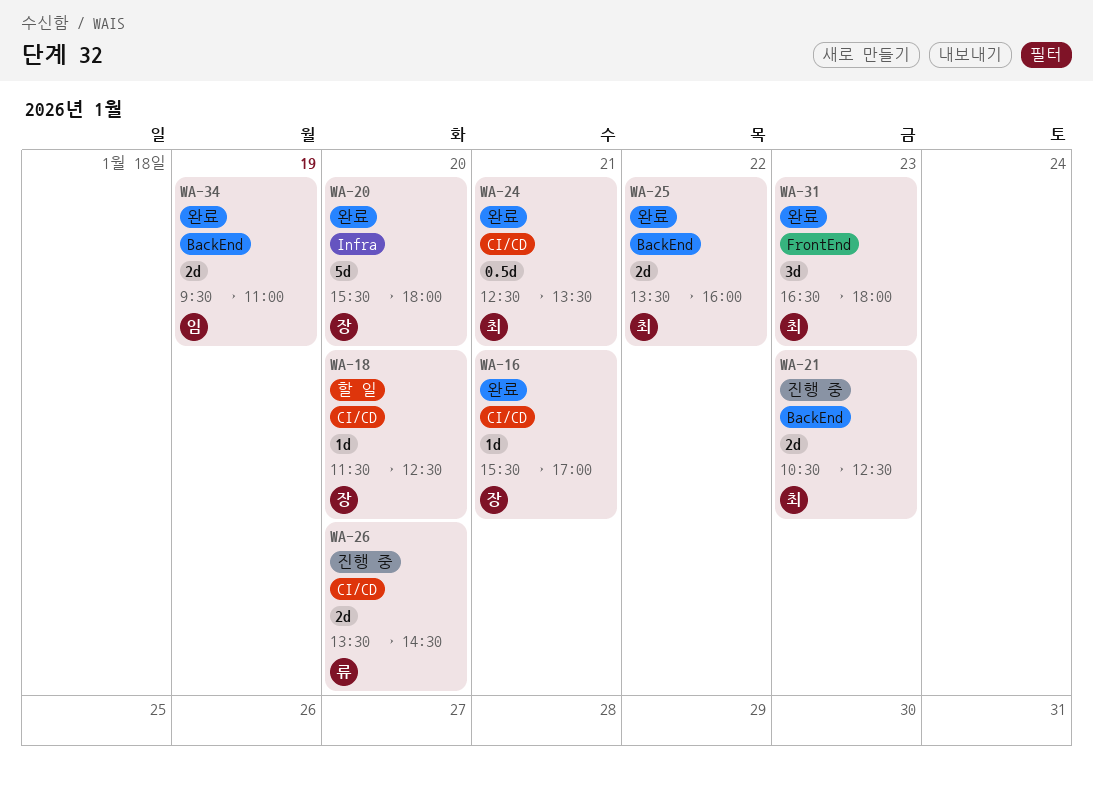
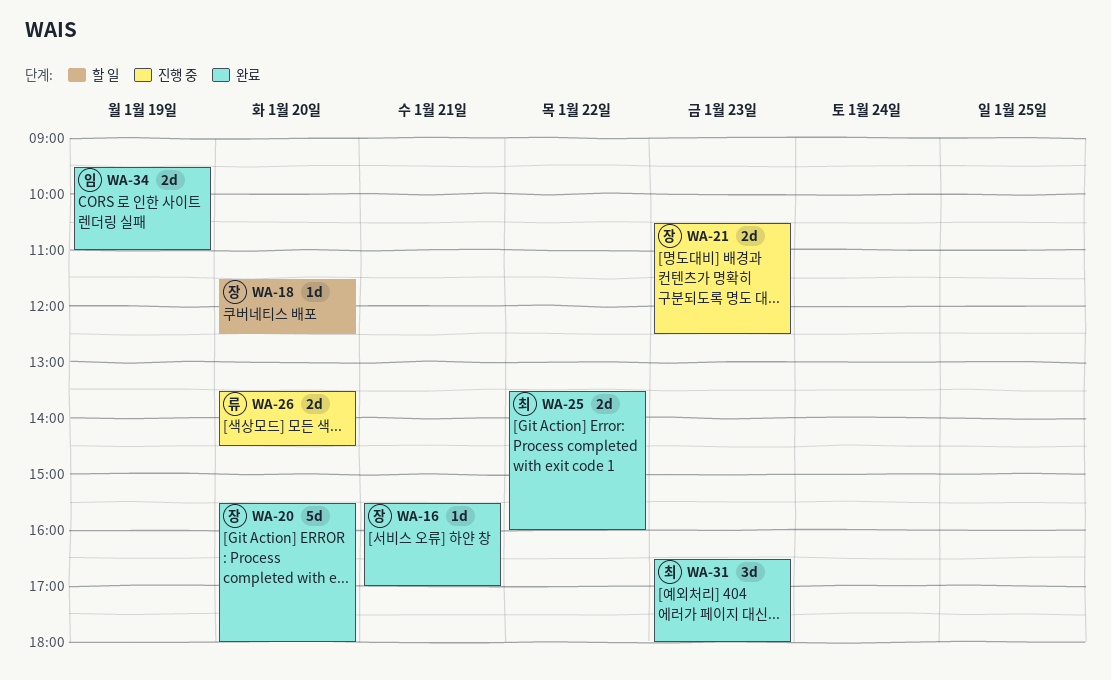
WA-21, owner: 최 -> 장
WA-24: present -> none

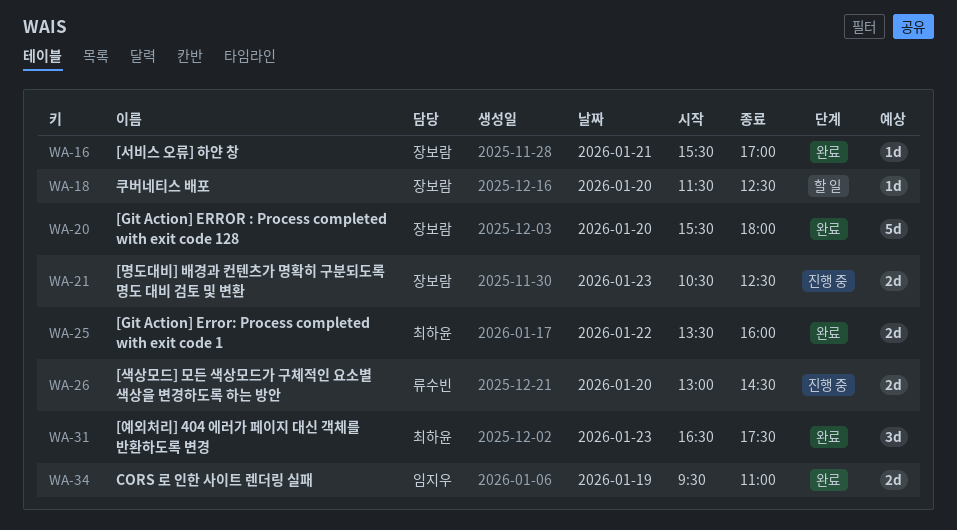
WA-26, begins: 13:30 -> 13:00
WA-31, ends: 18:00 -> 17:30

